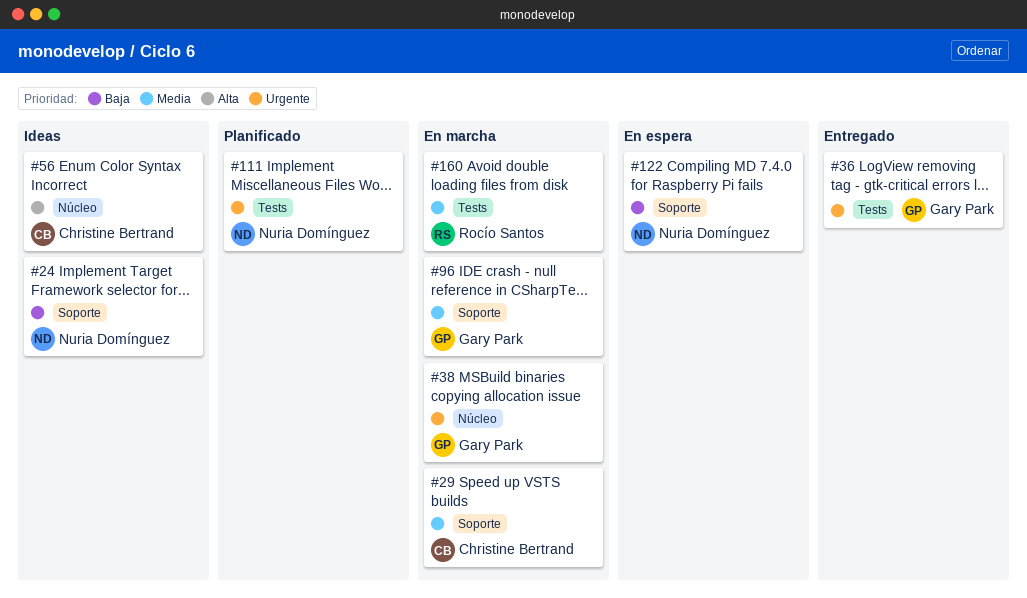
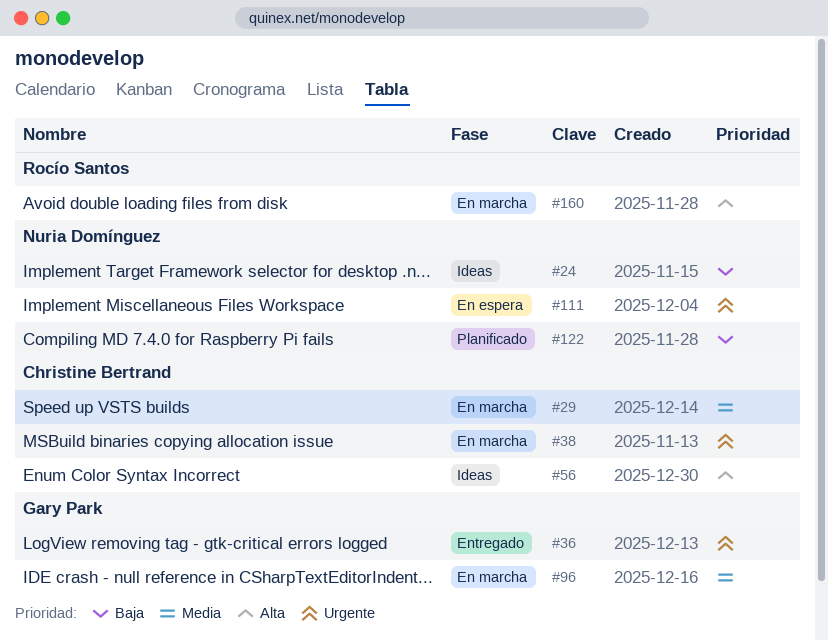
#38, owner: Gary Park -> Christine Bertrand
#111, status: Planificado -> En espera
#122, status: En espera -> Planificado
#160, priority: Media -> Alta

